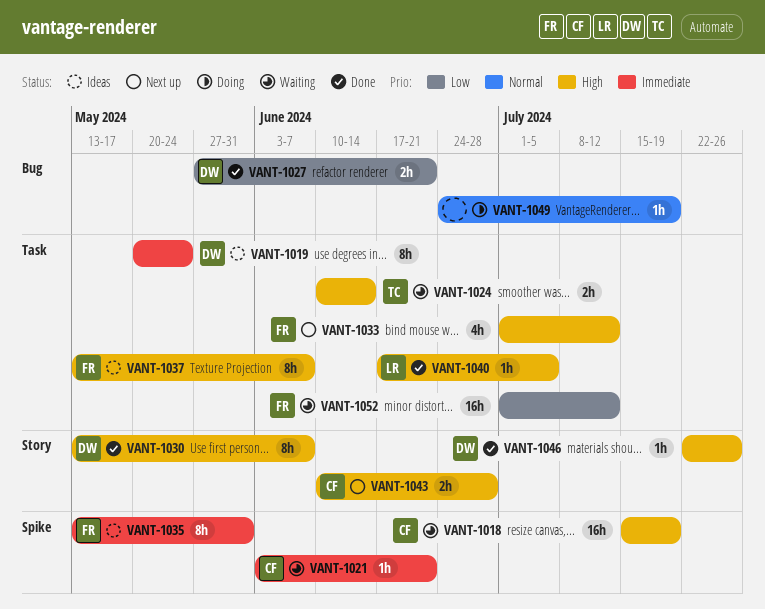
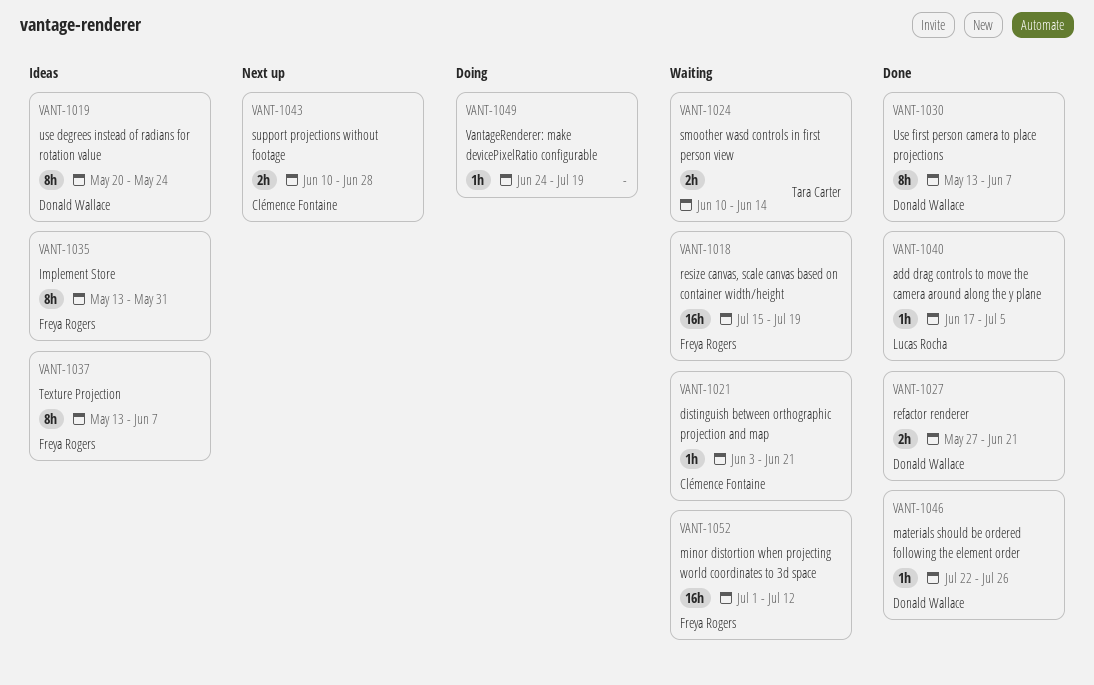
VANT-1018, owner: Clémence Fontaine -> Freya Rogers
VANT-1033: present -> none

